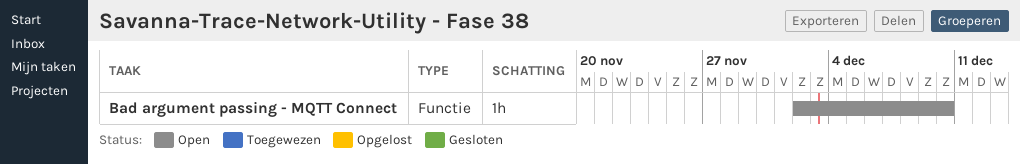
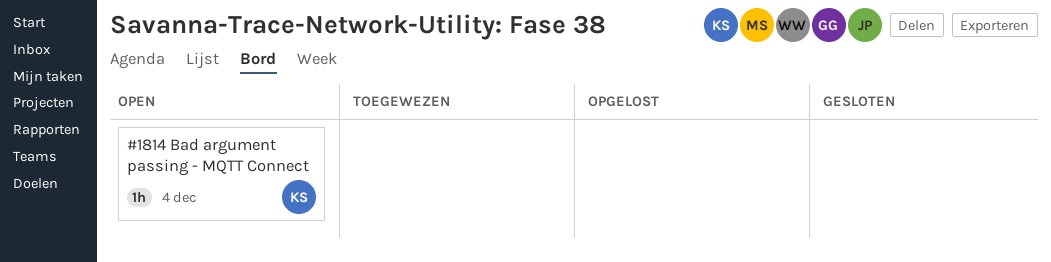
Bad argument passing - MQTT Connect, due: Dec 10 -> Dec 4

